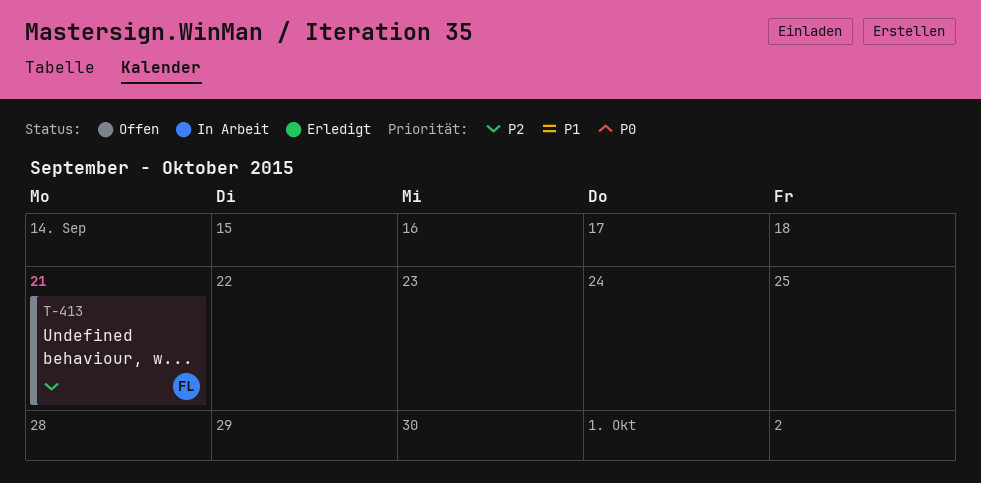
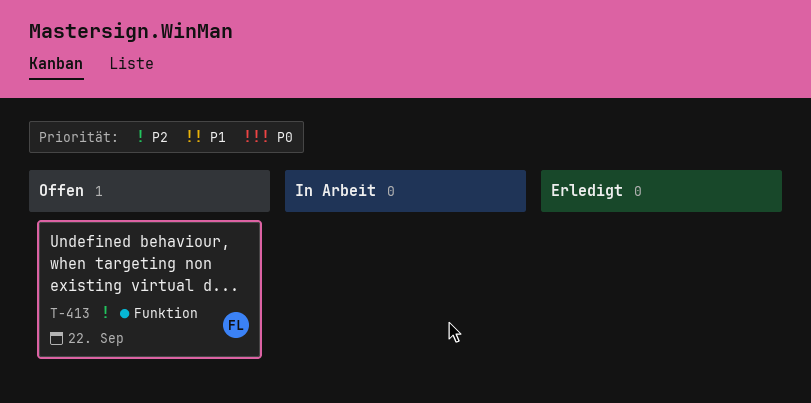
T-413, due: Sep 21 -> Sep 22

